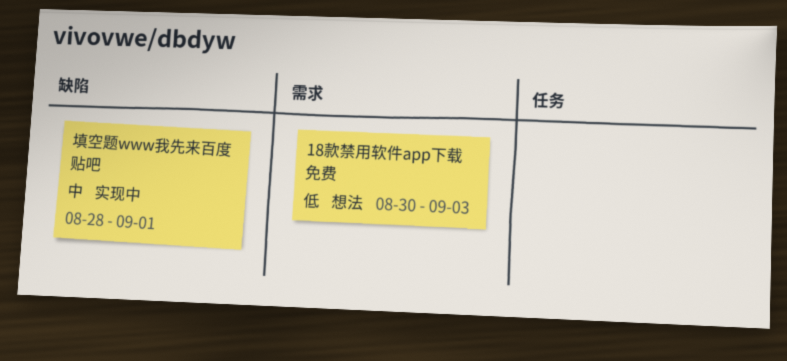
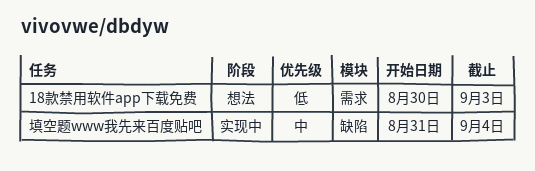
填空题www我先来百度贴吧, start: Aug 28 -> Aug 31
填空题www我先来百度贴吧, due: Sep 1 -> Sep 4

